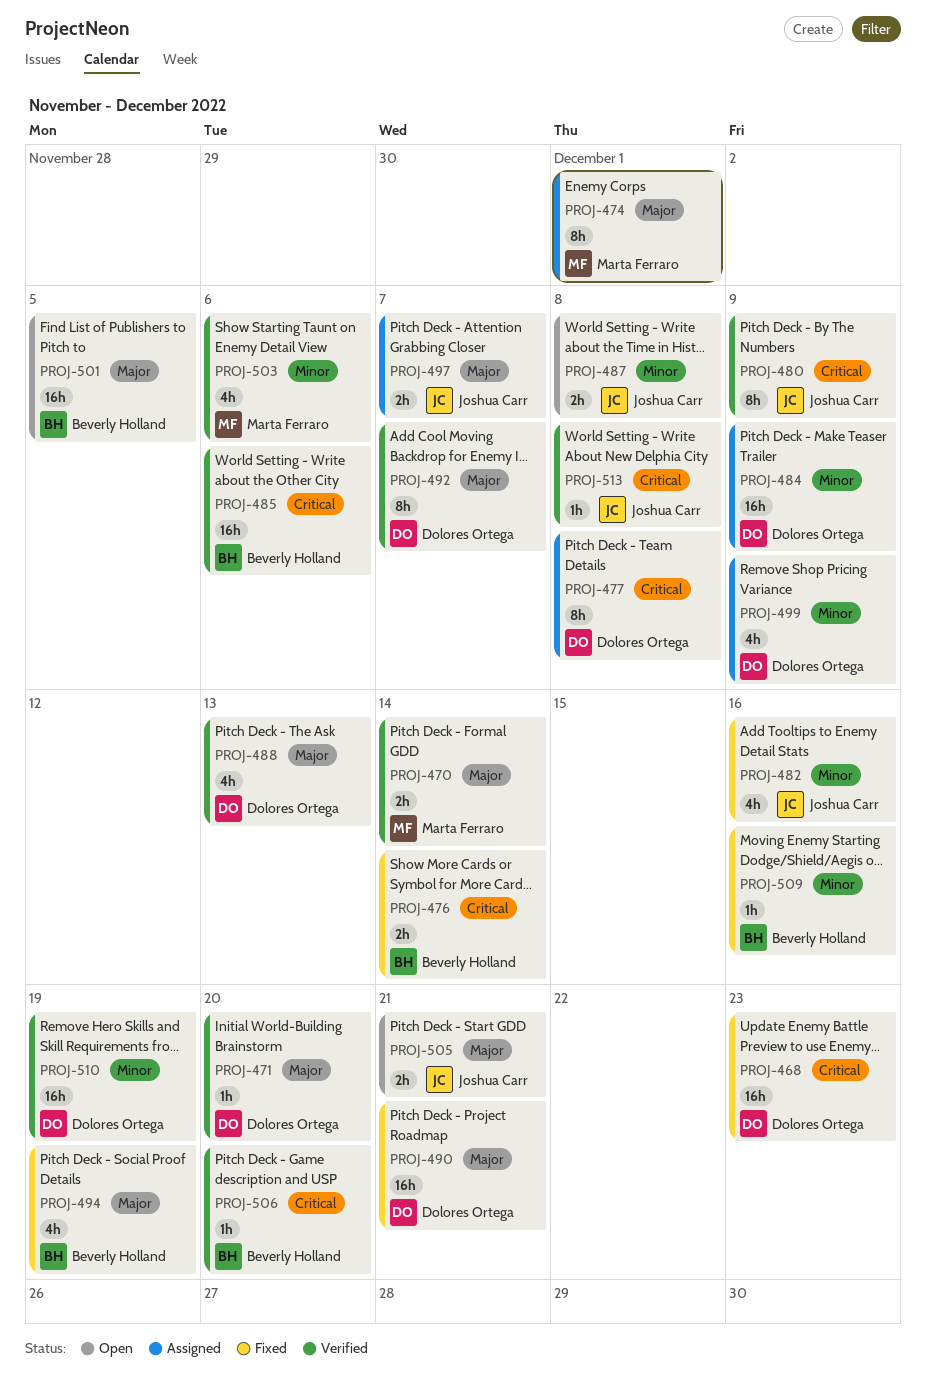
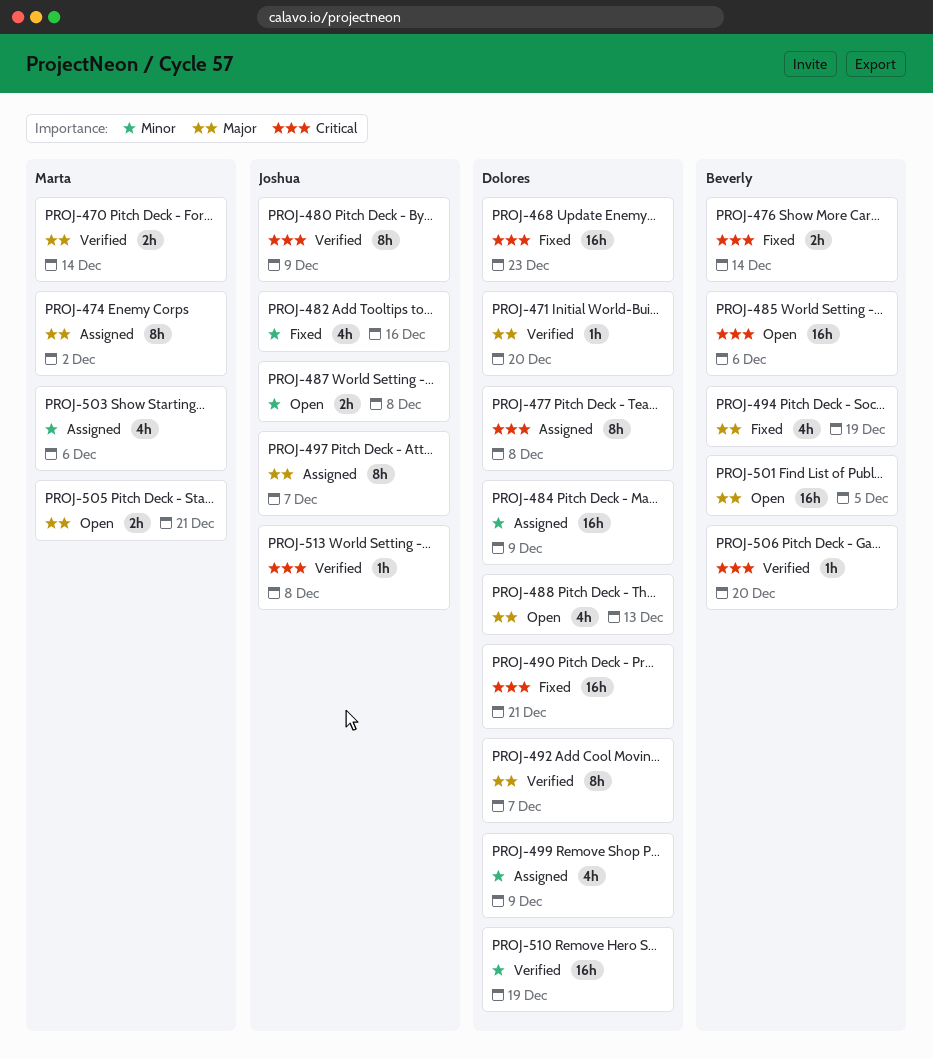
PROJ-474, due: Dec 1 -> Dec 2
PROJ-485, status: Verified -> Open
PROJ-488, status: Verified -> Open
PROJ-490, priority: Major -> Critical
PROJ-497, estimate: 2h -> 8h
PROJ-503, status: Verified -> Assigned
PROJ-505, owner: Joshua Carr -> Marta Ferraro
PROJ-509: present -> none

